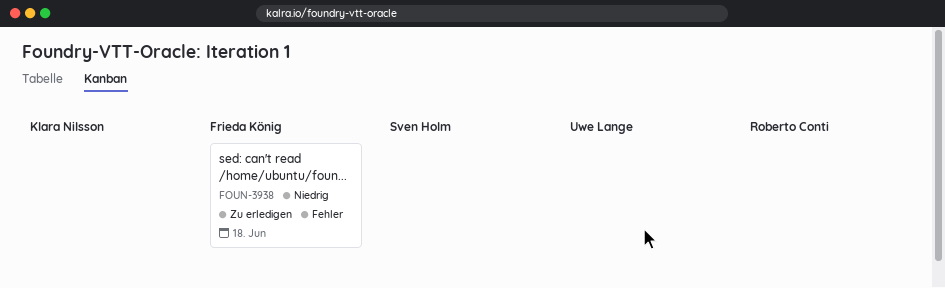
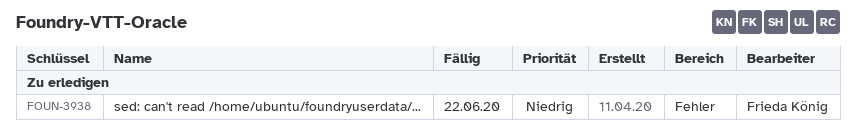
FOUN-3938, due: Jun 18 -> Jun 22

